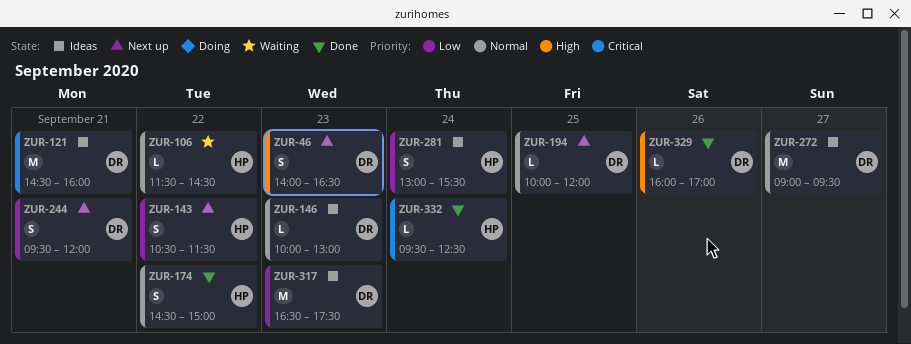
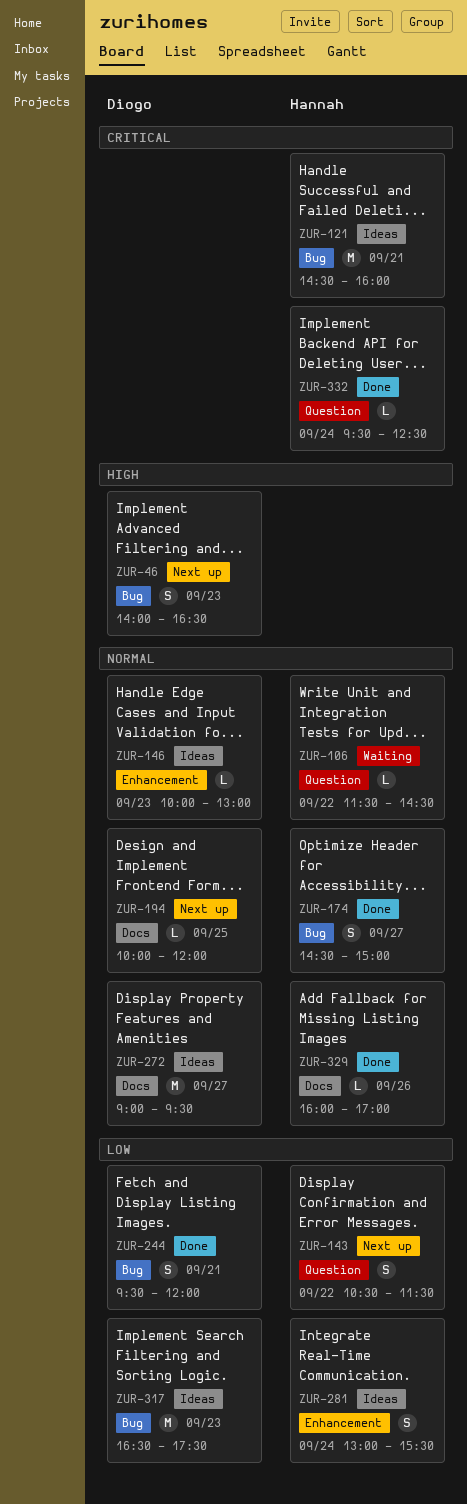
ZUR-121, owner: Diogo -> Hannah
ZUR-174, day: Sep 22 -> Sep 27
ZUR-244, status: Next up -> Done
ZUR-329, owner: Diogo -> Hannah
ZUR-329, priority: High -> Normal

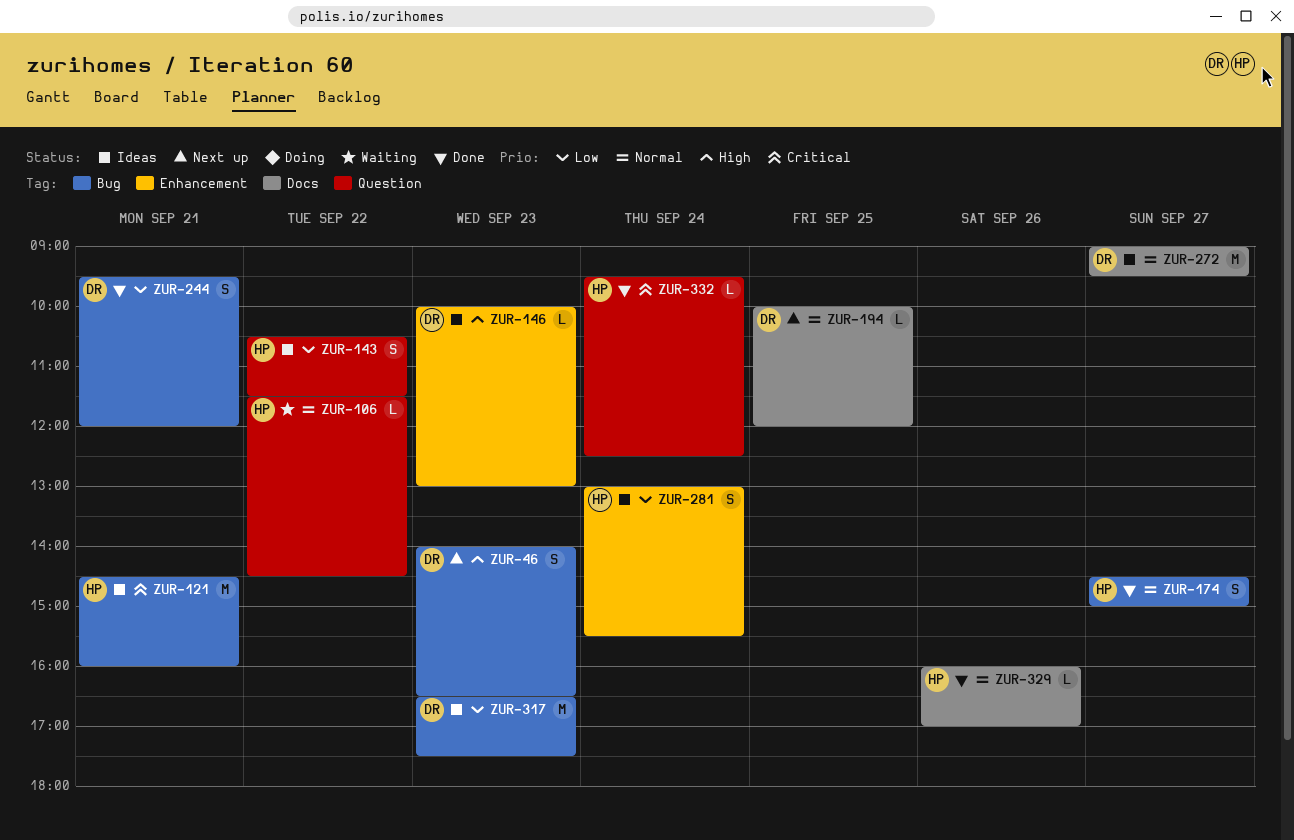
ZUR-143, status: Next up -> Ideas
ZUR-146, priority: Normal -> High

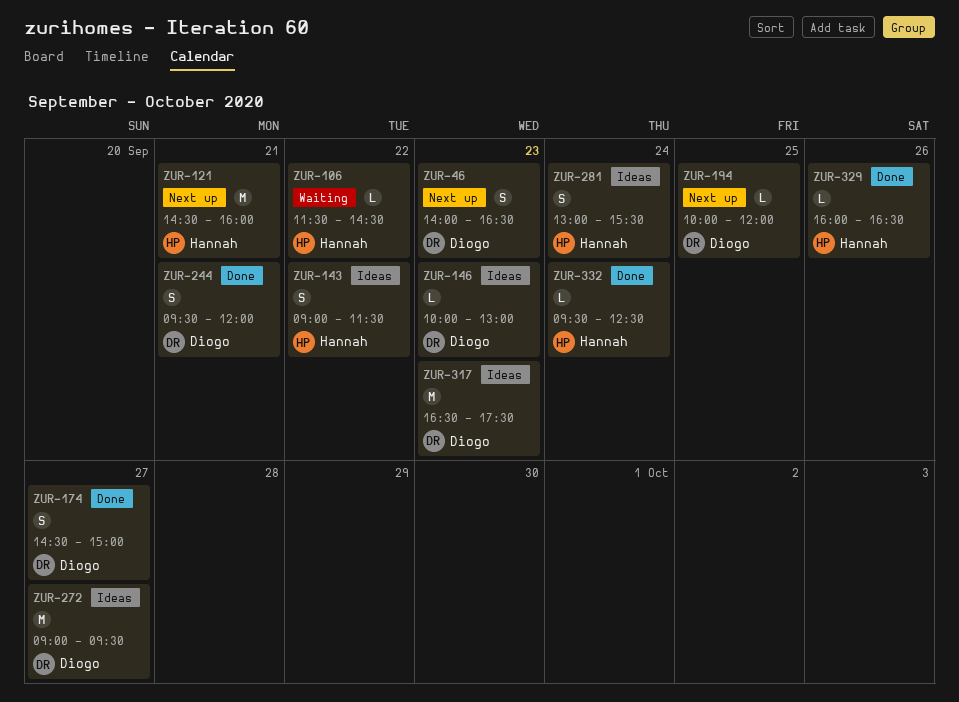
ZUR-121, status: Ideas -> Next up
ZUR-143, begins: 10:30 -> 09:00
ZUR-174, owner: Hannah -> Diogo
ZUR-329, ends: 17:00 -> 16:30

